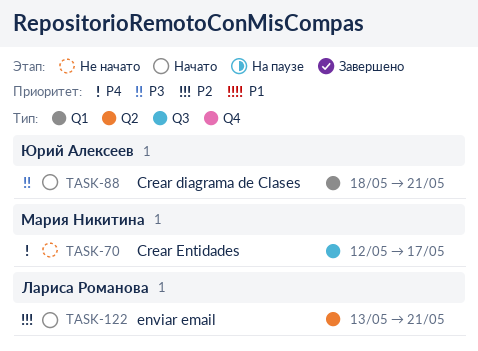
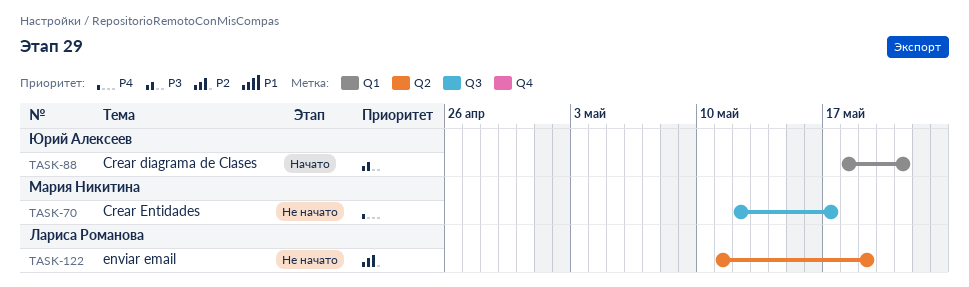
TASK-122, status: Начато -> Не начато
TASK-122, start: May 13 -> May 11
TASK-122, due: May 21 -> May 19

